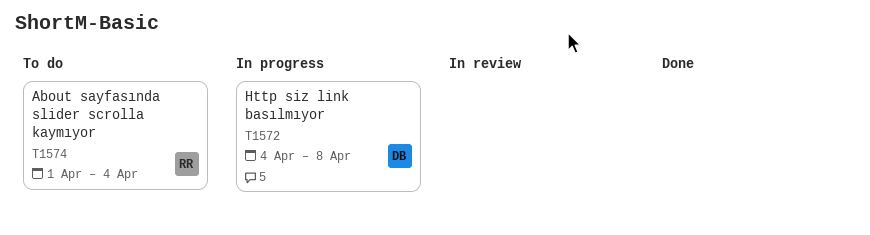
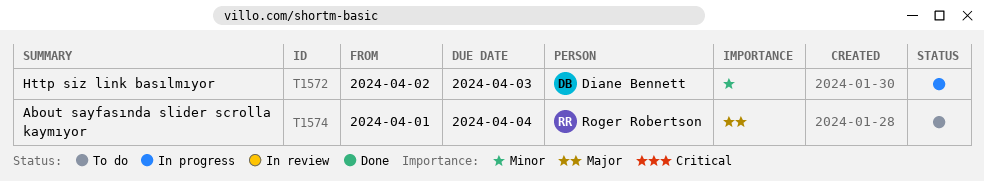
T1572, start: Apr 4 -> Apr 2
T1572, due: Apr 8 -> Apr 3

